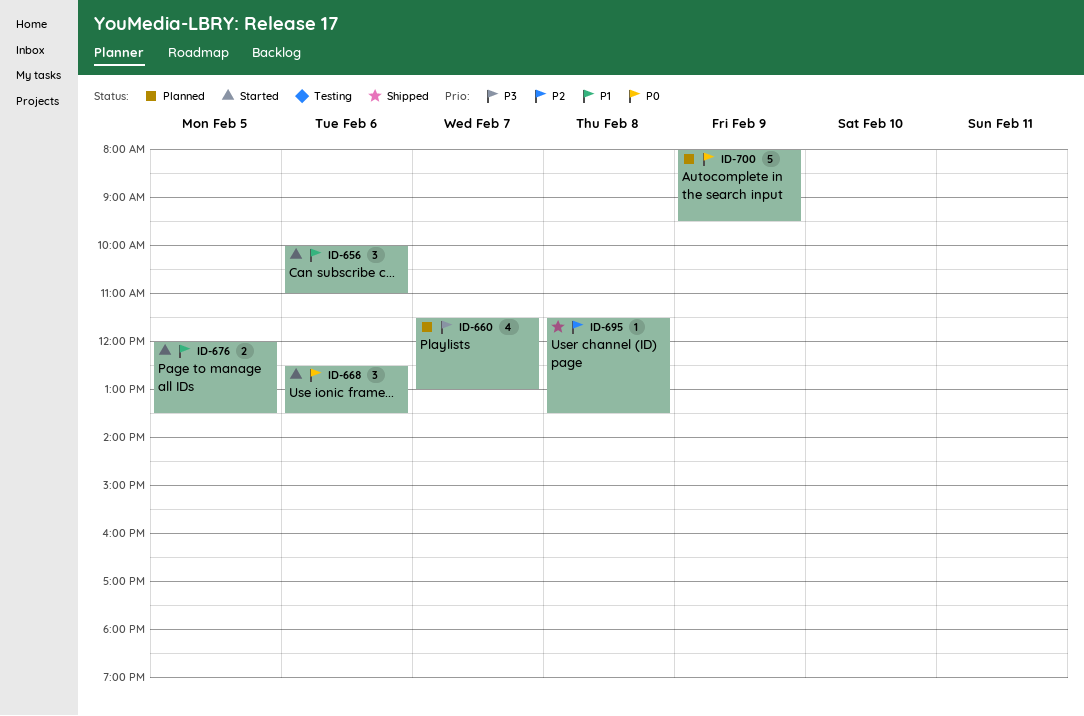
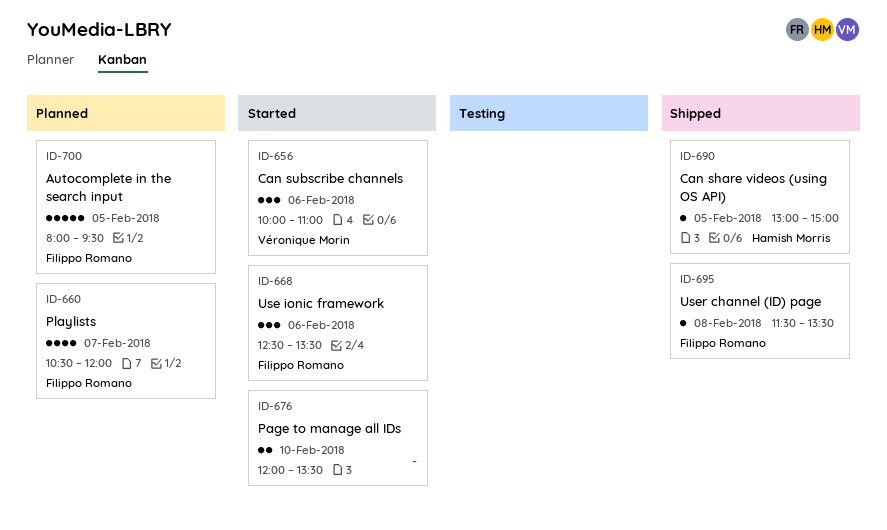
ID-660, begins: 11:30 -> 10:30
ID-660, ends: 13:00 -> 12:00
ID-676, day: Feb 5 -> Feb 10
ID-690: none -> present
ID-700, day: Feb 9 -> Feb 5

